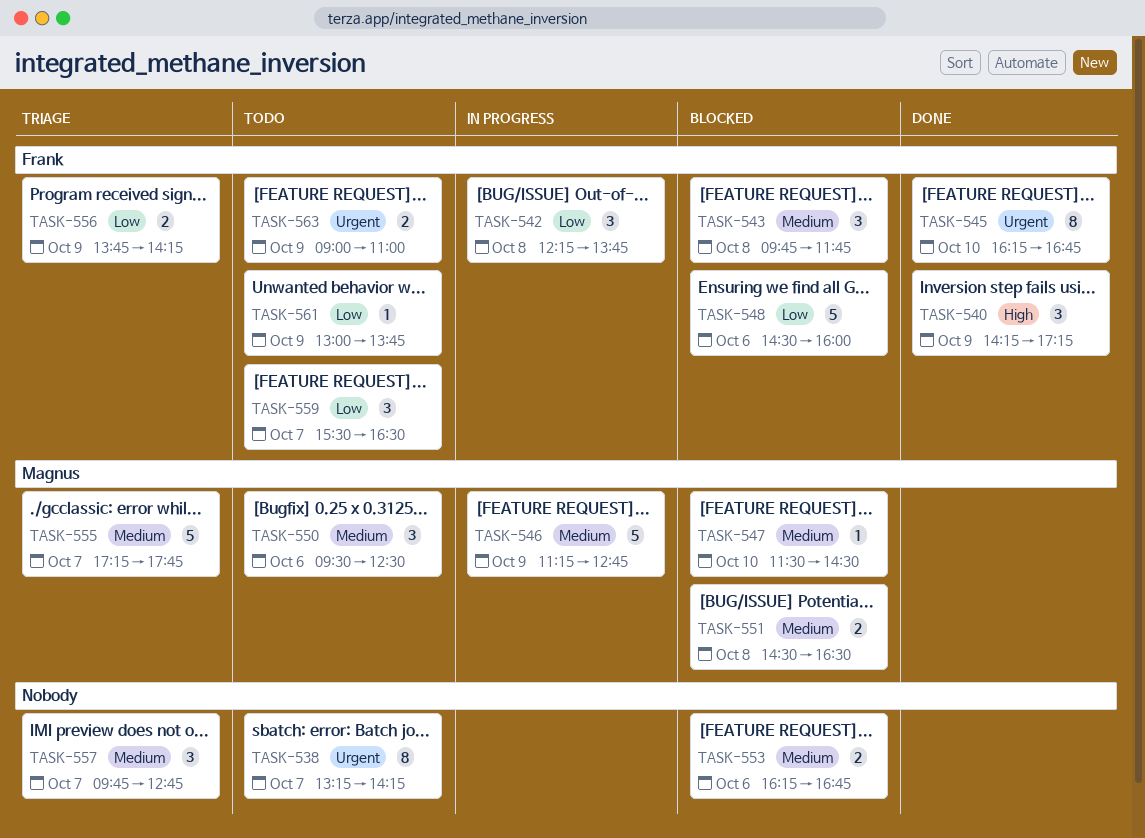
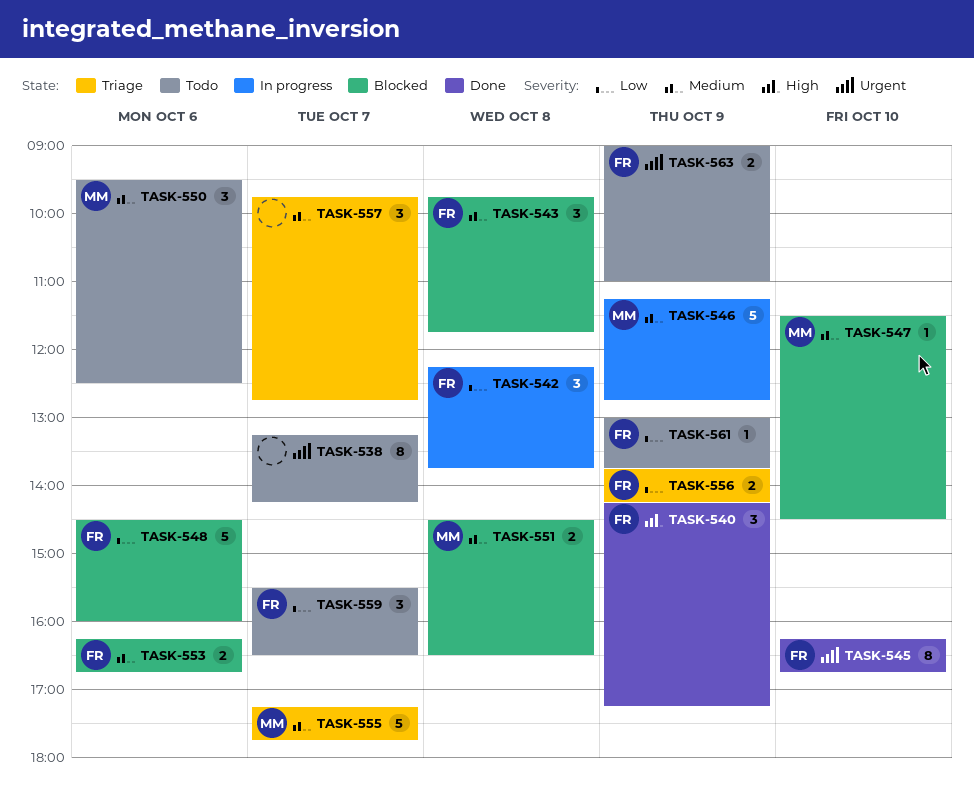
TASK-553, owner: none -> Frank

